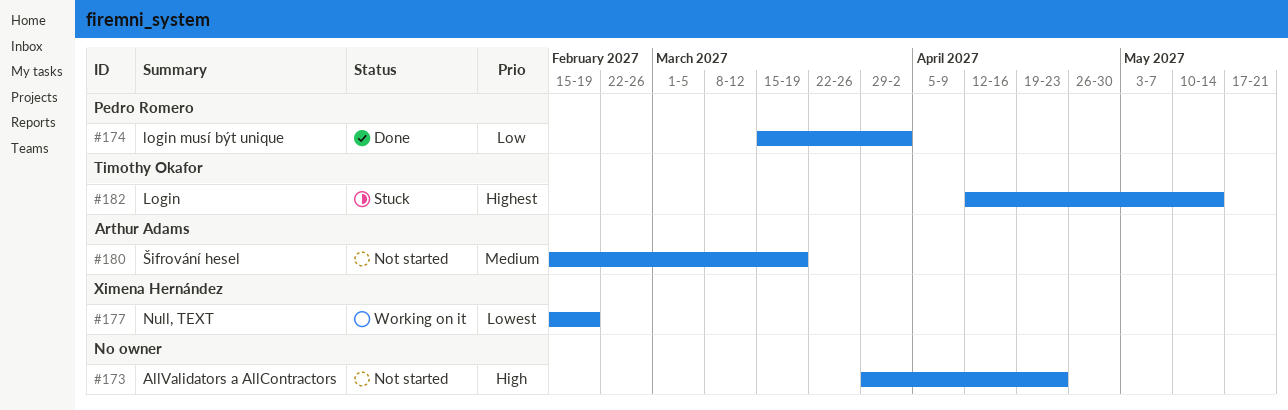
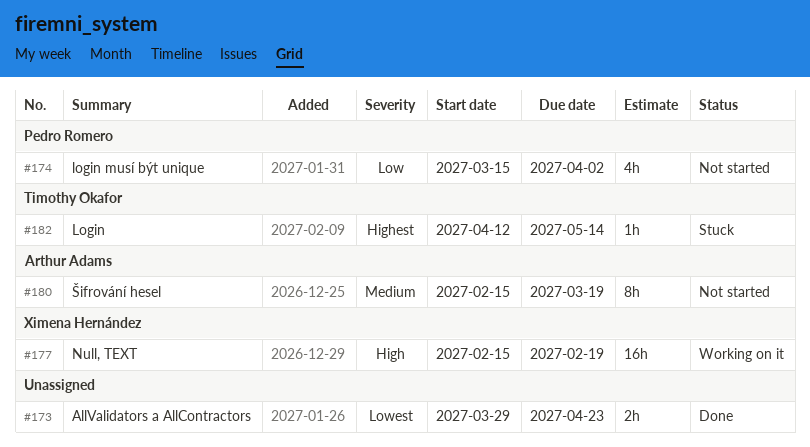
#173, status: Not started -> Done
#173, priority: High -> Lowest
#174, status: Done -> Not started
#177, priority: Lowest -> High

